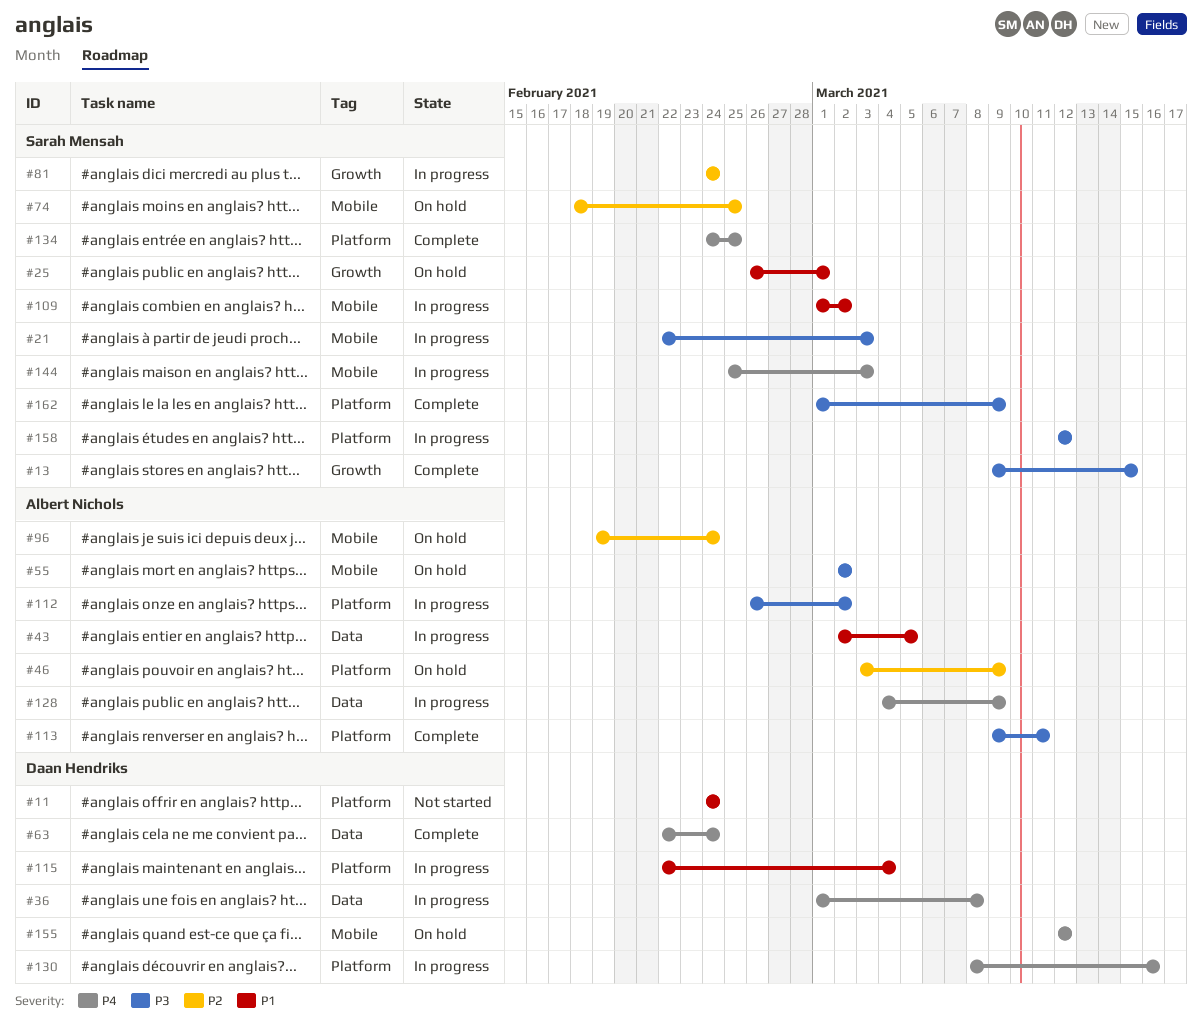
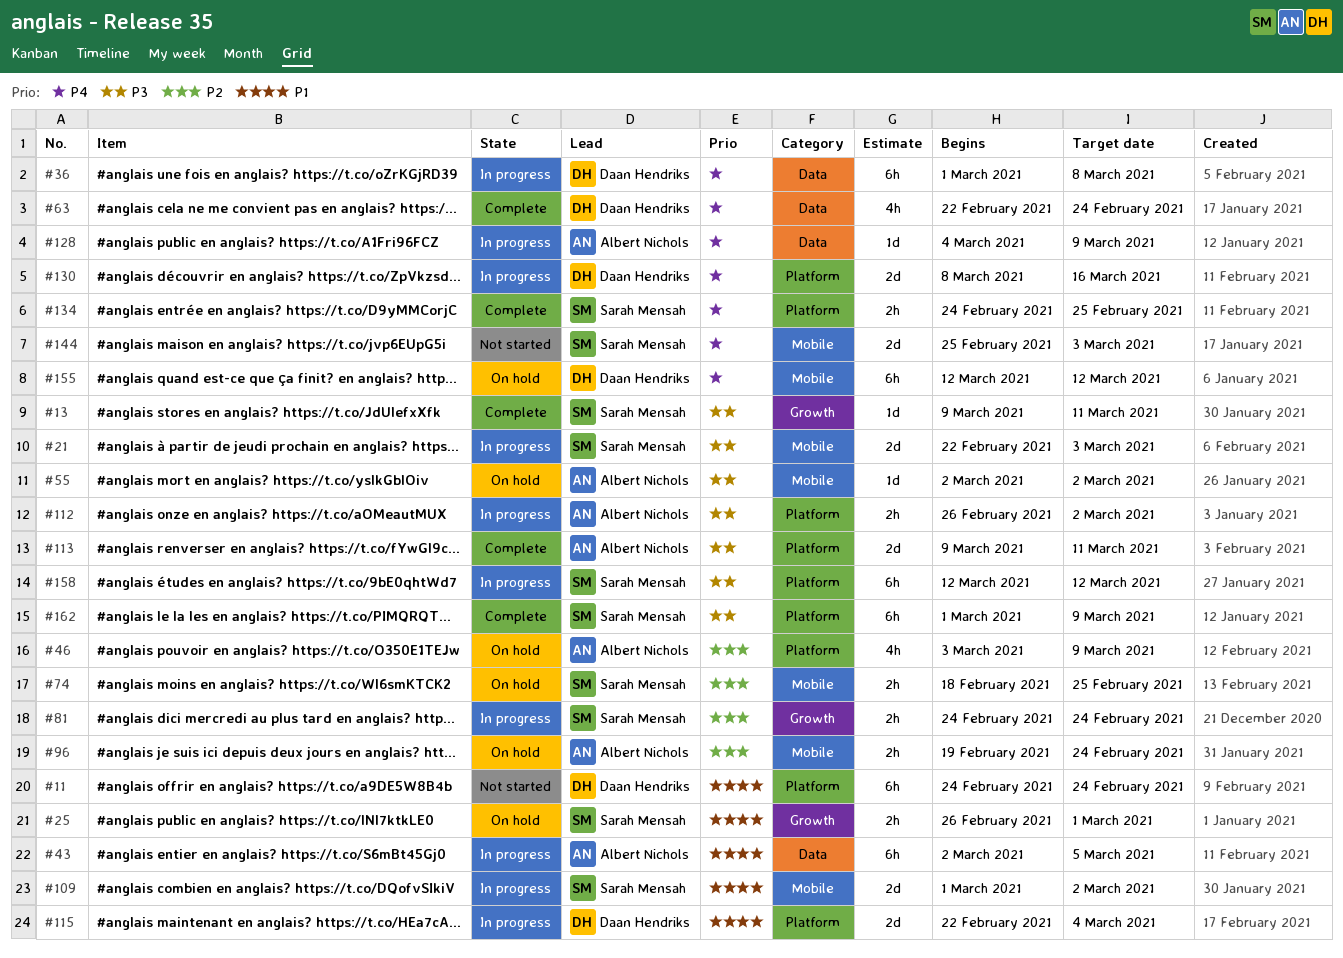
#13, due: Mar 15 -> Mar 11
#144, status: In progress -> Not started

